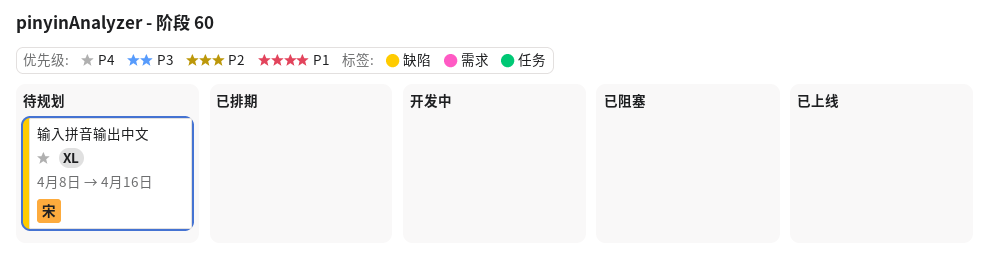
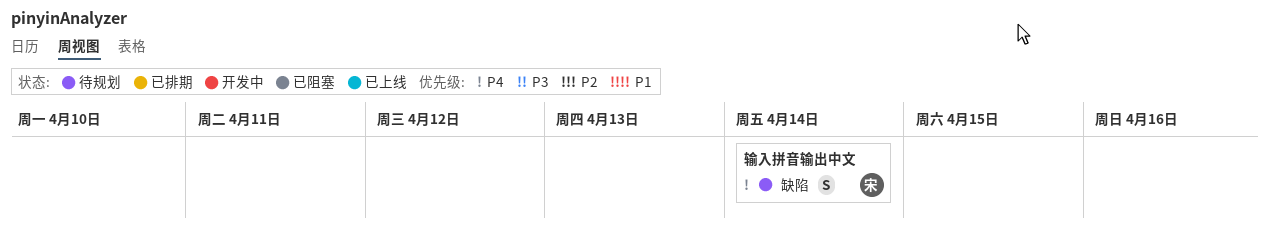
输入拼音输出中文, estimate: XL -> S
输入拼音输出中文, due: Apr 16 -> Apr 14

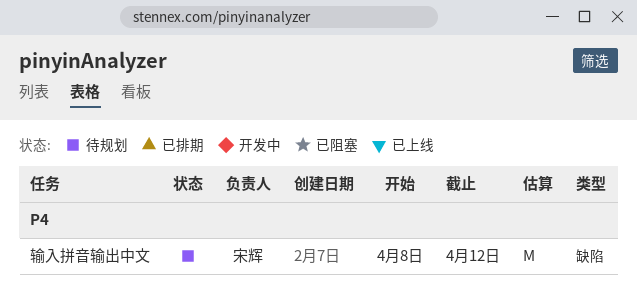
输入拼音输出中文, estimate: S -> M
输入拼音输出中文, due: Apr 14 -> Apr 12

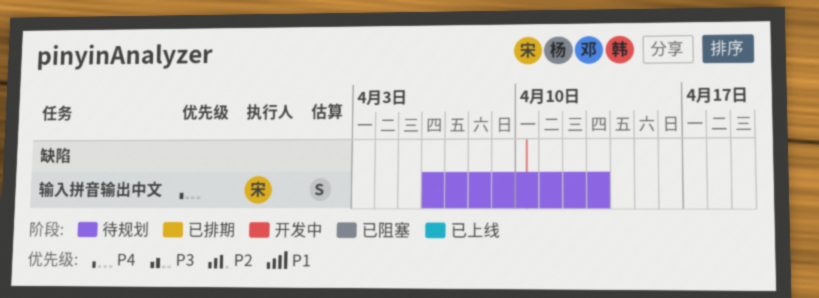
输入拼音输出中文, estimate: M -> S
输入拼音输出中文, start: Apr 8 -> Apr 6
输入拼音输出中文, due: Apr 12 -> Apr 13

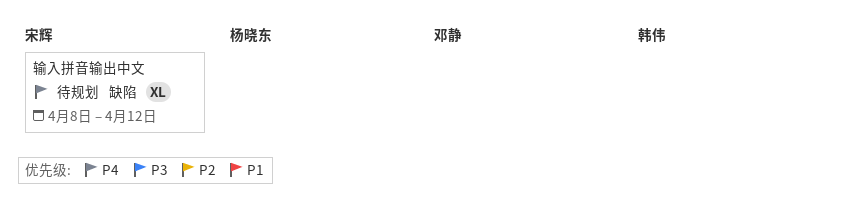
输入拼音输出中文, estimate: S -> XL
输入拼音输出中文, start: Apr 6 -> Apr 8
输入拼音输出中文, due: Apr 13 -> Apr 12

